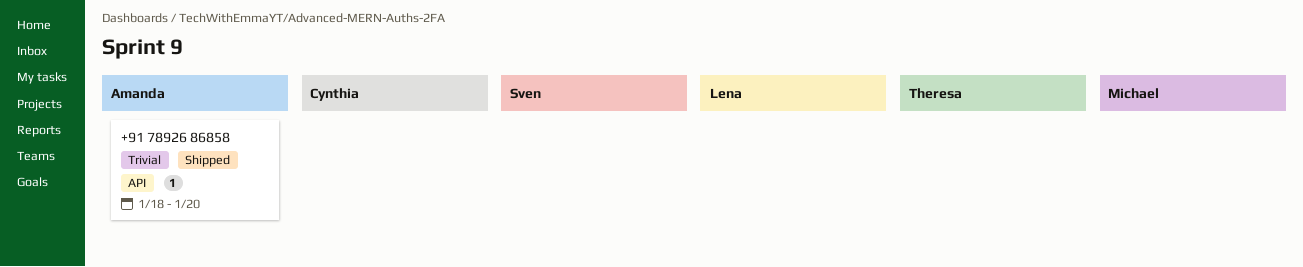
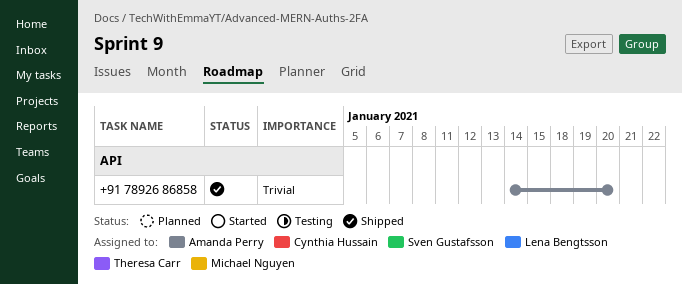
+91 78926 86858, start: Jan 18 -> Jan 14

